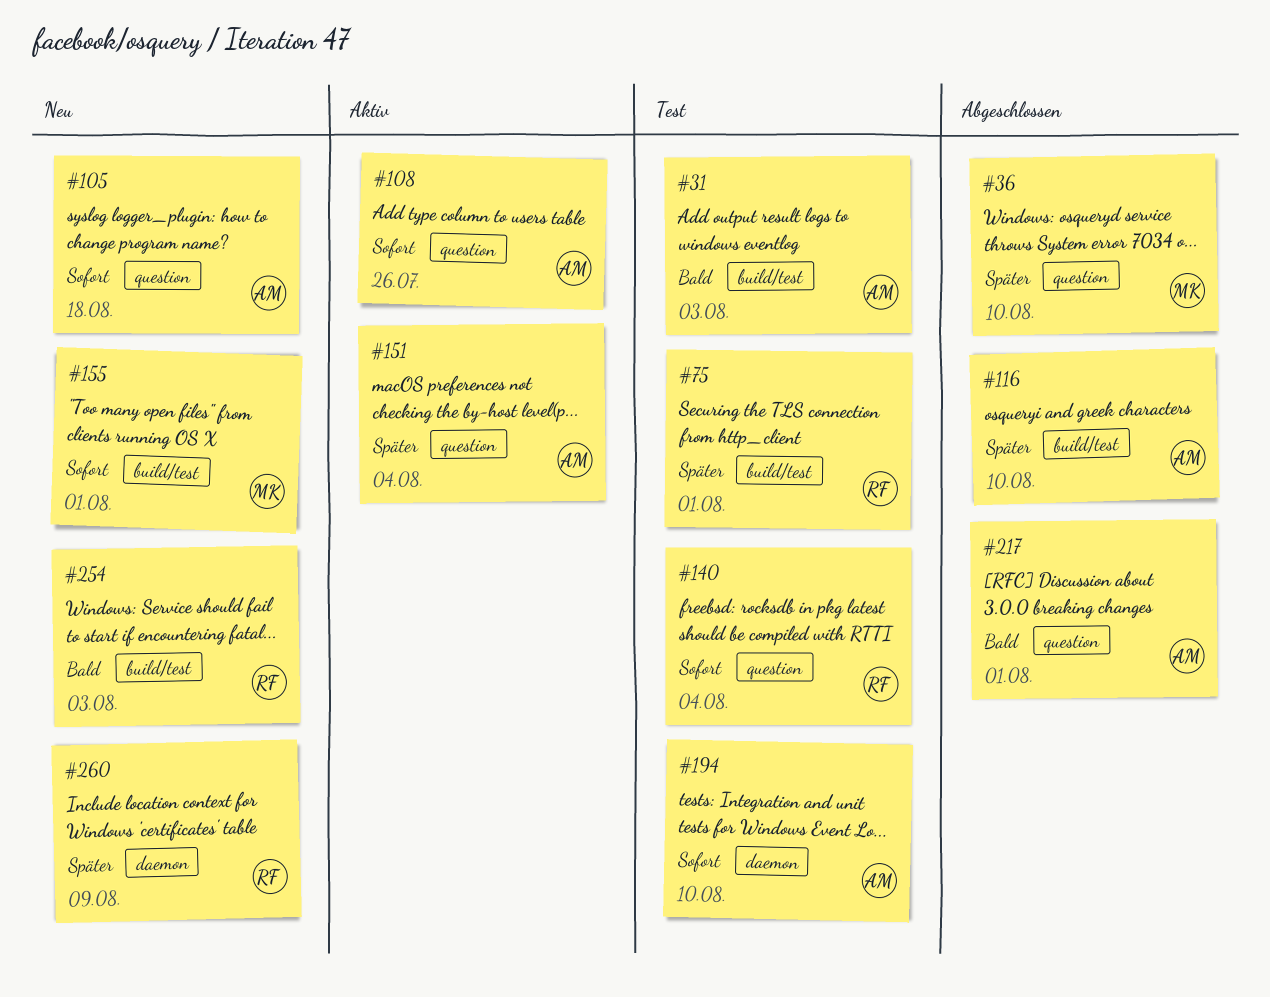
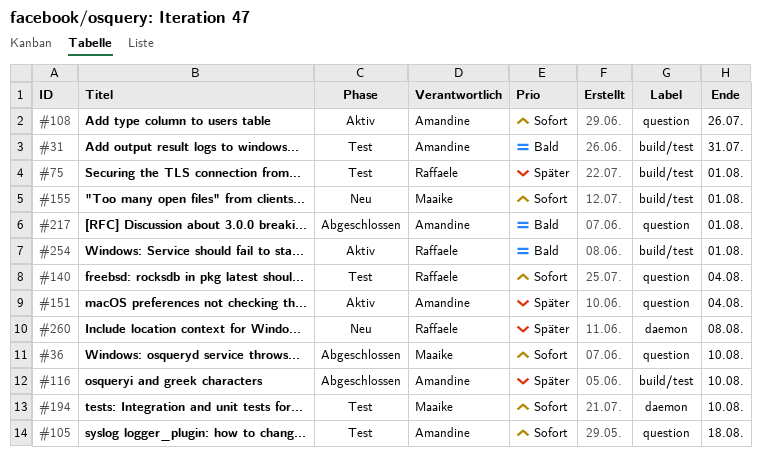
#31, due: Aug 3 -> Jul 31
#36, priority: Später -> Sofort
#105, status: Neu -> Test
#194, owner: Amandine -> Maaike
#254, status: Neu -> Aktiv
#254, due: Aug 3 -> Aug 1
#260, due: Aug 9 -> Aug 8

